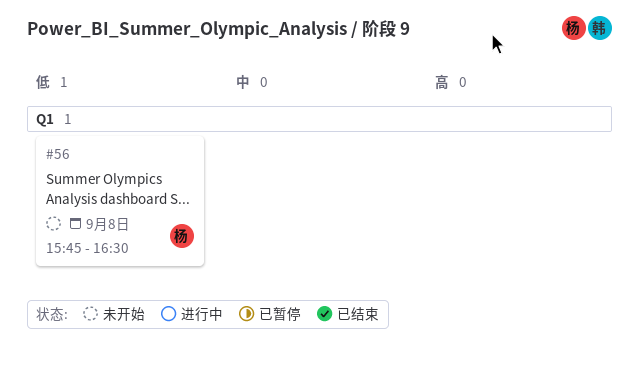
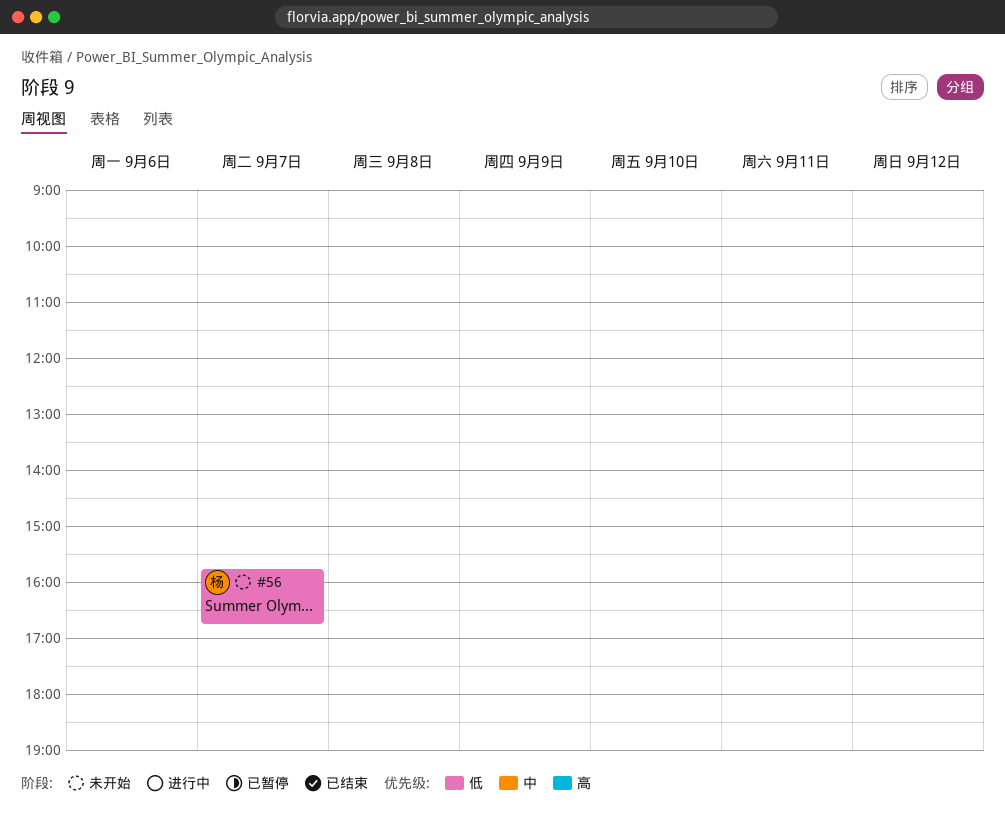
#56, day: Sep 8 -> Sep 7
#56, ends: 16:30 -> 16:45

